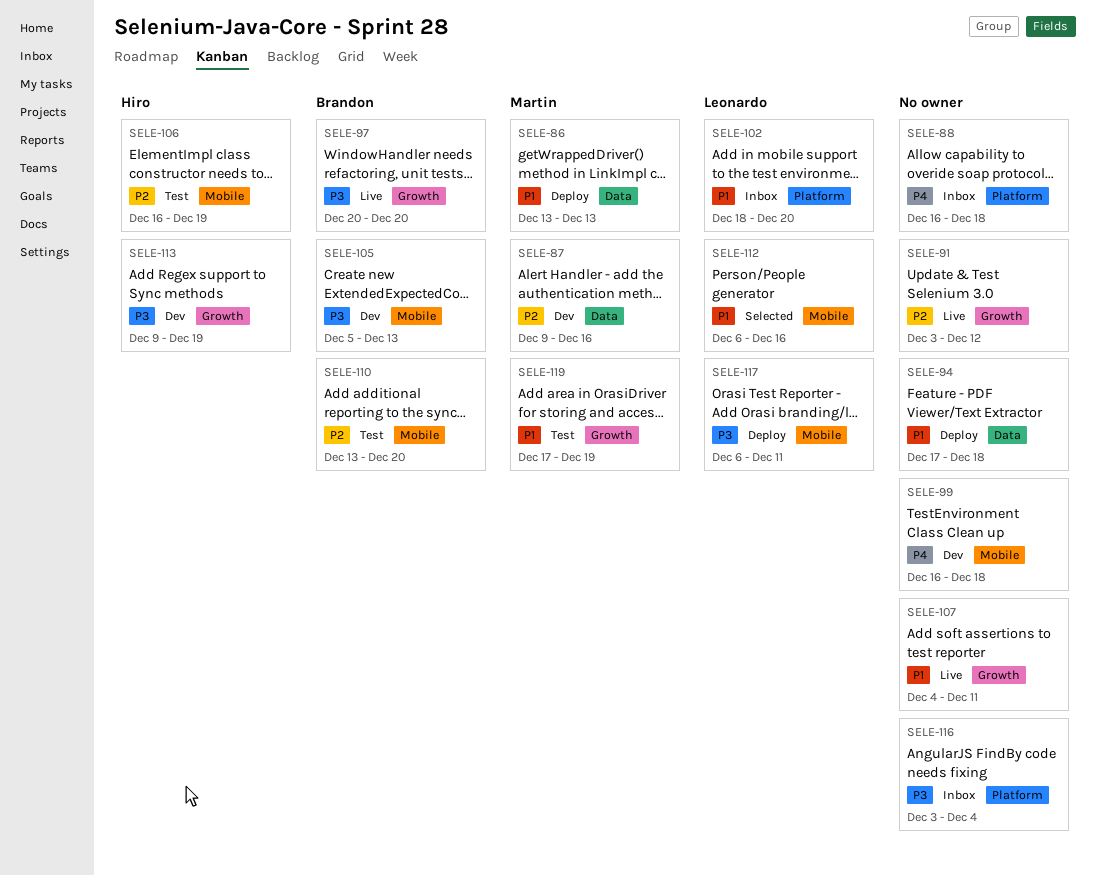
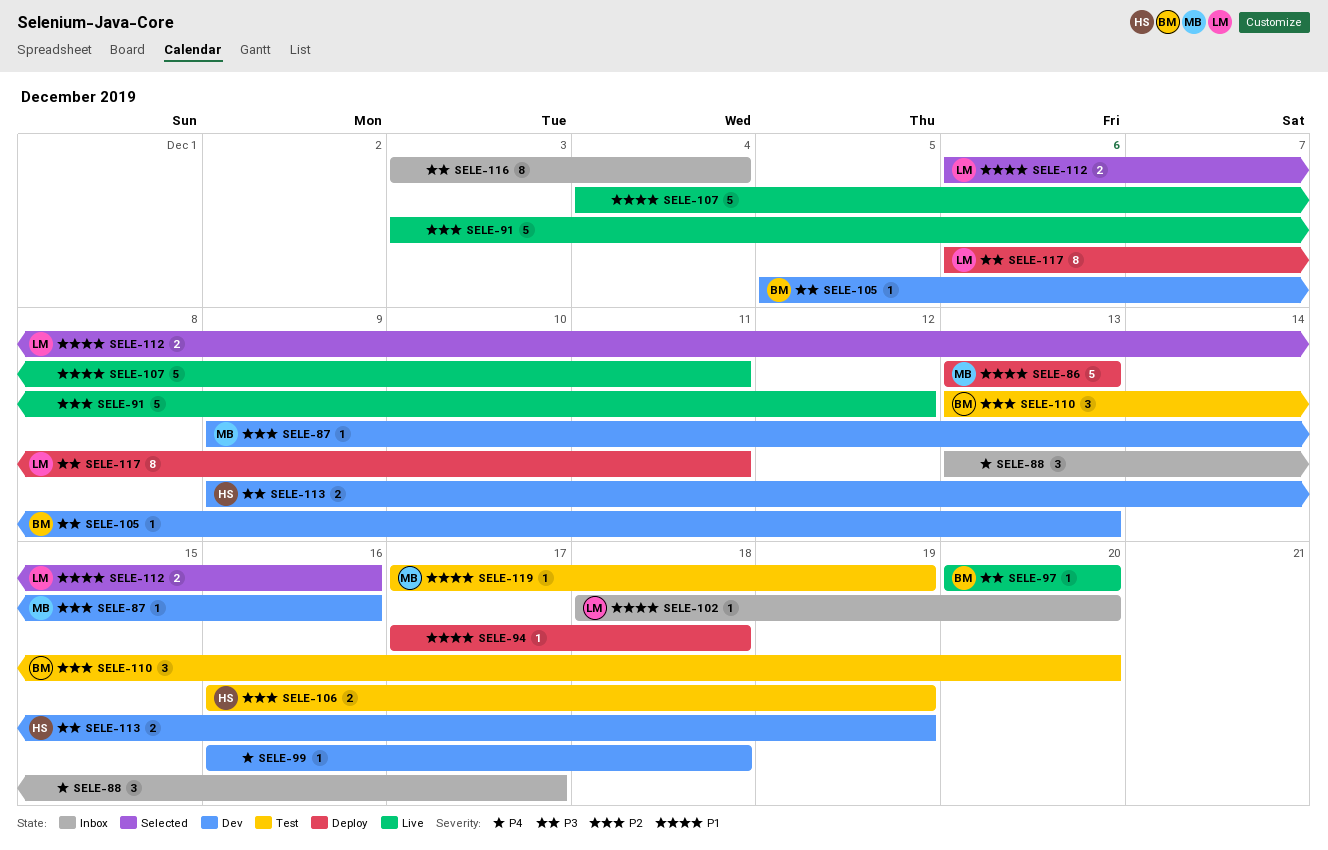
SELE-88, start: Dec 16 -> Dec 13
SELE-88, due: Dec 18 -> Dec 17

